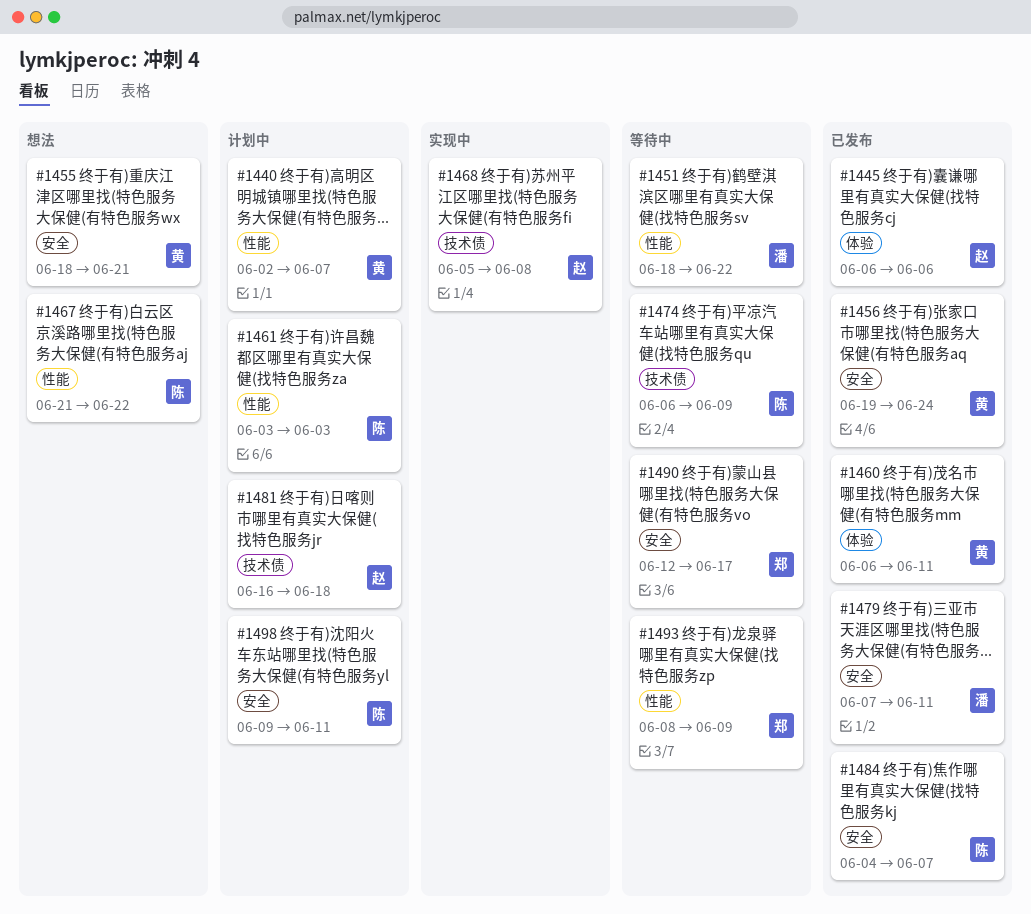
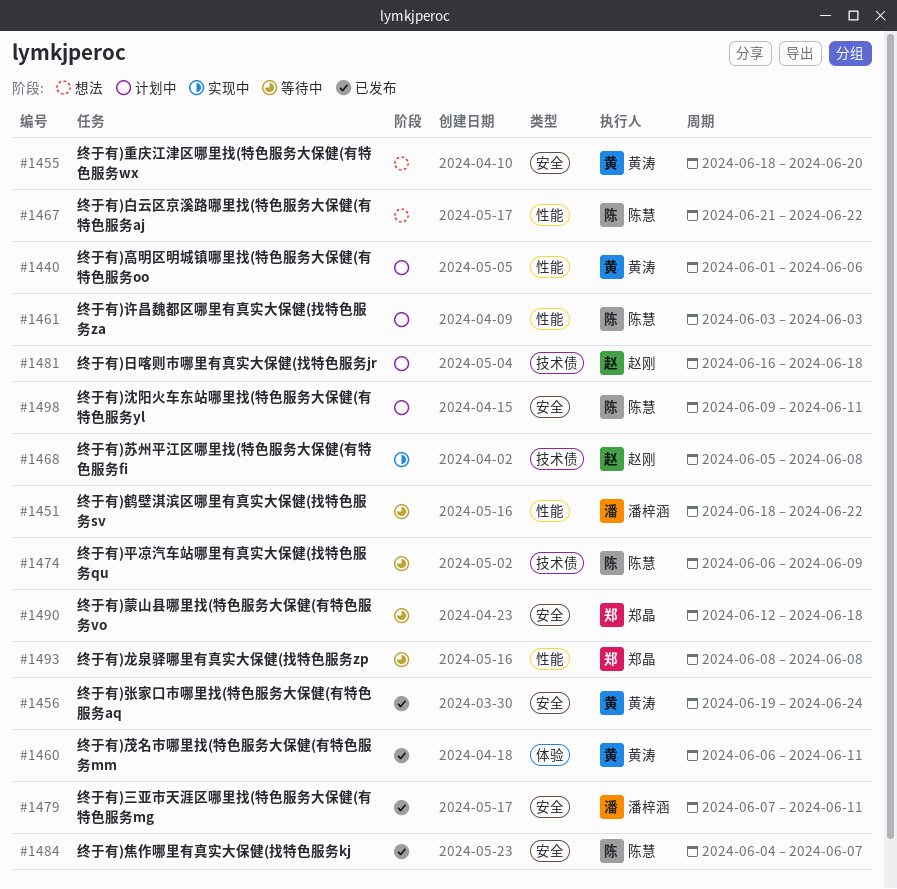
#1440, start: Jun 2 -> Jun 1
#1440, due: Jun 7 -> Jun 6
#1445: present -> none
#1455, due: Jun 21 -> Jun 20
#1490, due: Jun 17 -> Jun 18
#1493, due: Jun 9 -> Jun 8

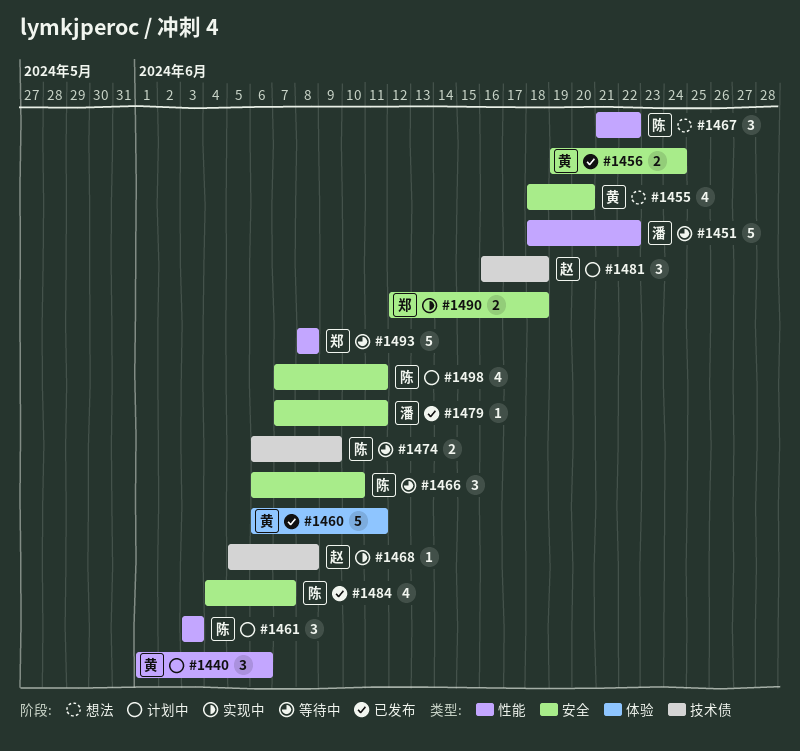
#1466: none -> present
#1490, status: 等待中 -> 实现中
#1498, start: Jun 9 -> Jun 7

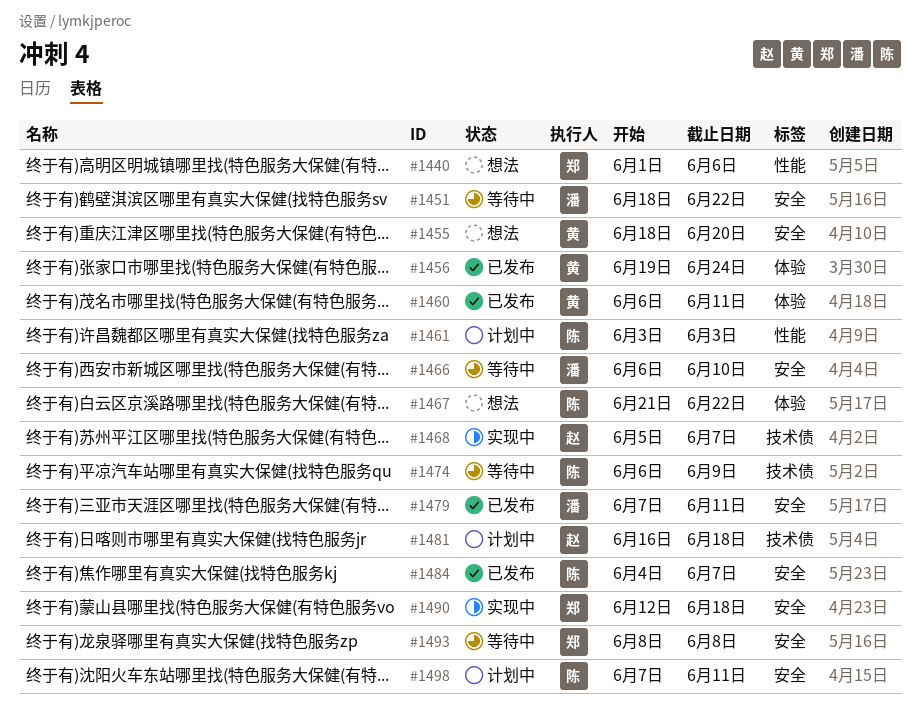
#1440, status: 计划中 -> 想法
#1440, owner: 黄 -> 郑
#1451, label: 性能 -> 安全
#1456, label: 安全 -> 体验
#1466, owner: 陈 -> 潘
#1467, label: 性能 -> 体验
#1468, due: Jun 8 -> Jun 7
#1493, label: 性能 -> 安全

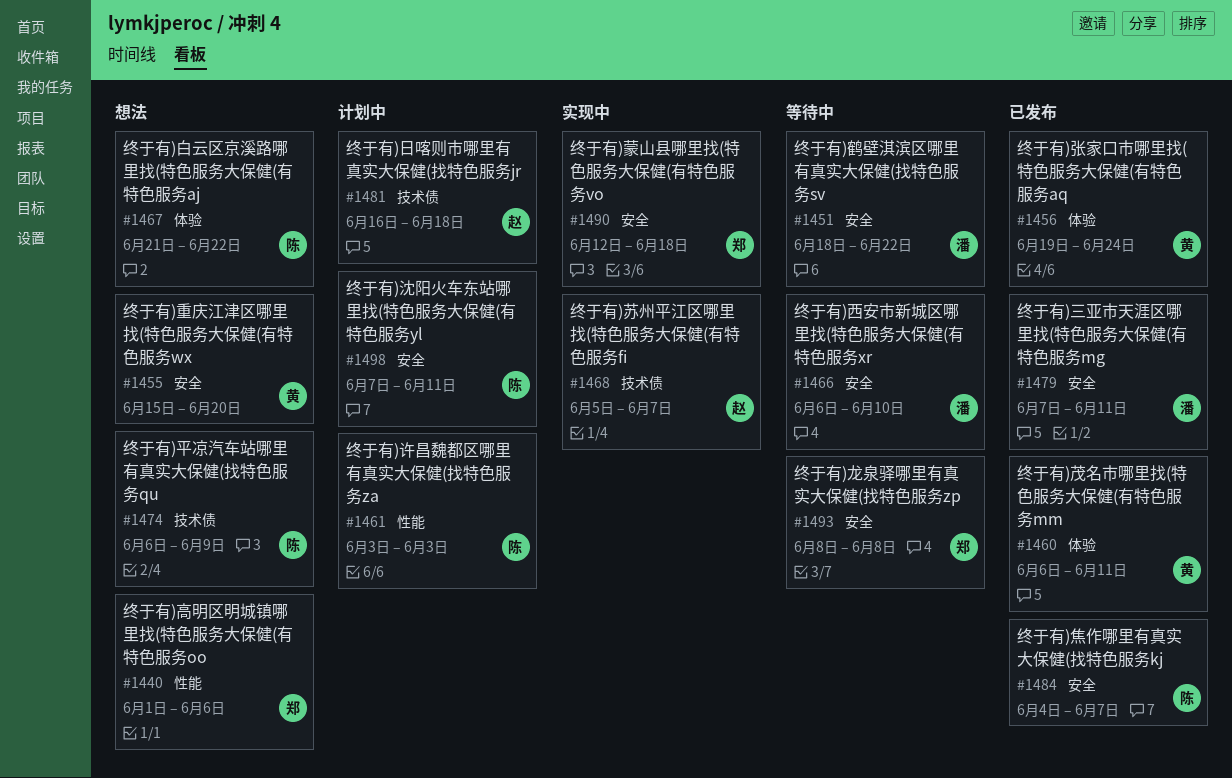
#1455, start: Jun 18 -> Jun 15
#1474, status: 等待中 -> 想法

